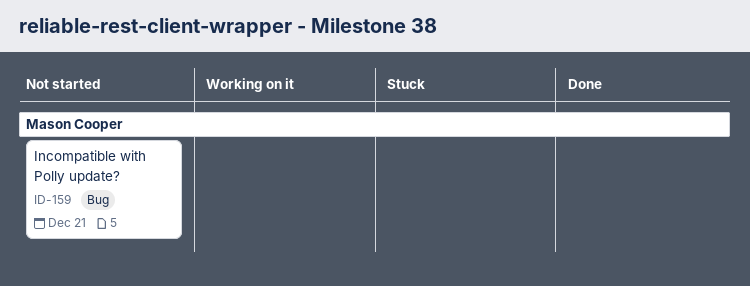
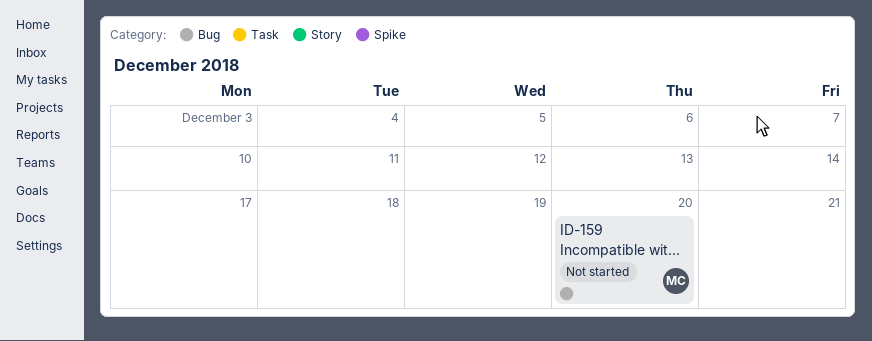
ID-159, due: Dec 21 -> Dec 20

